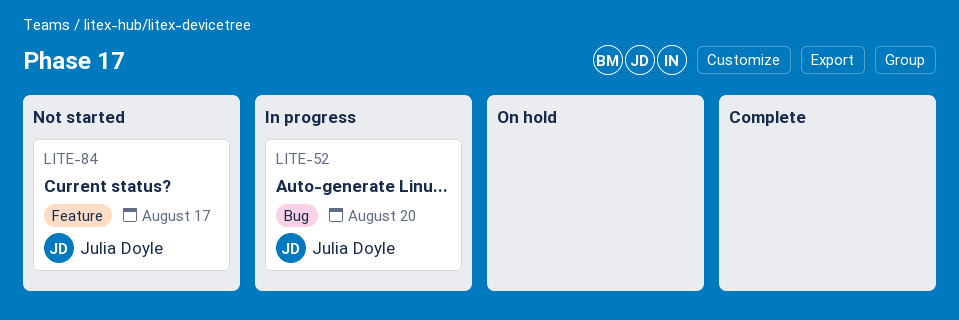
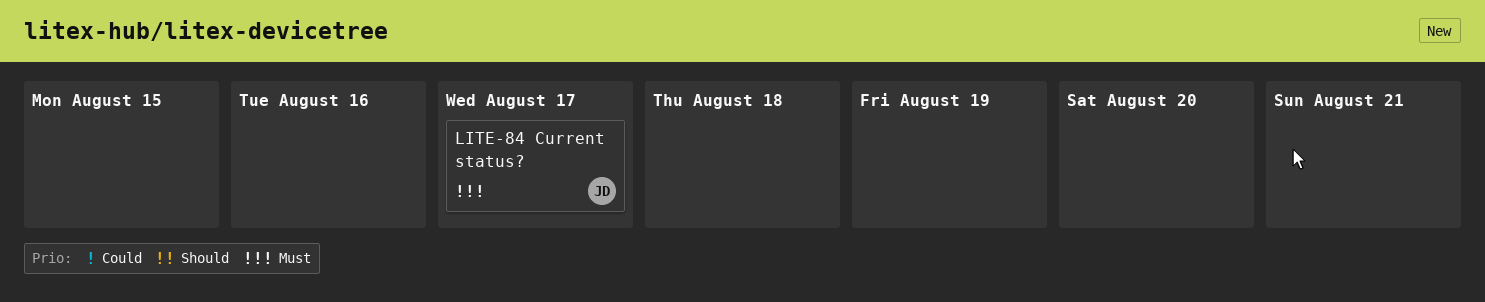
LITE-52: present -> none

